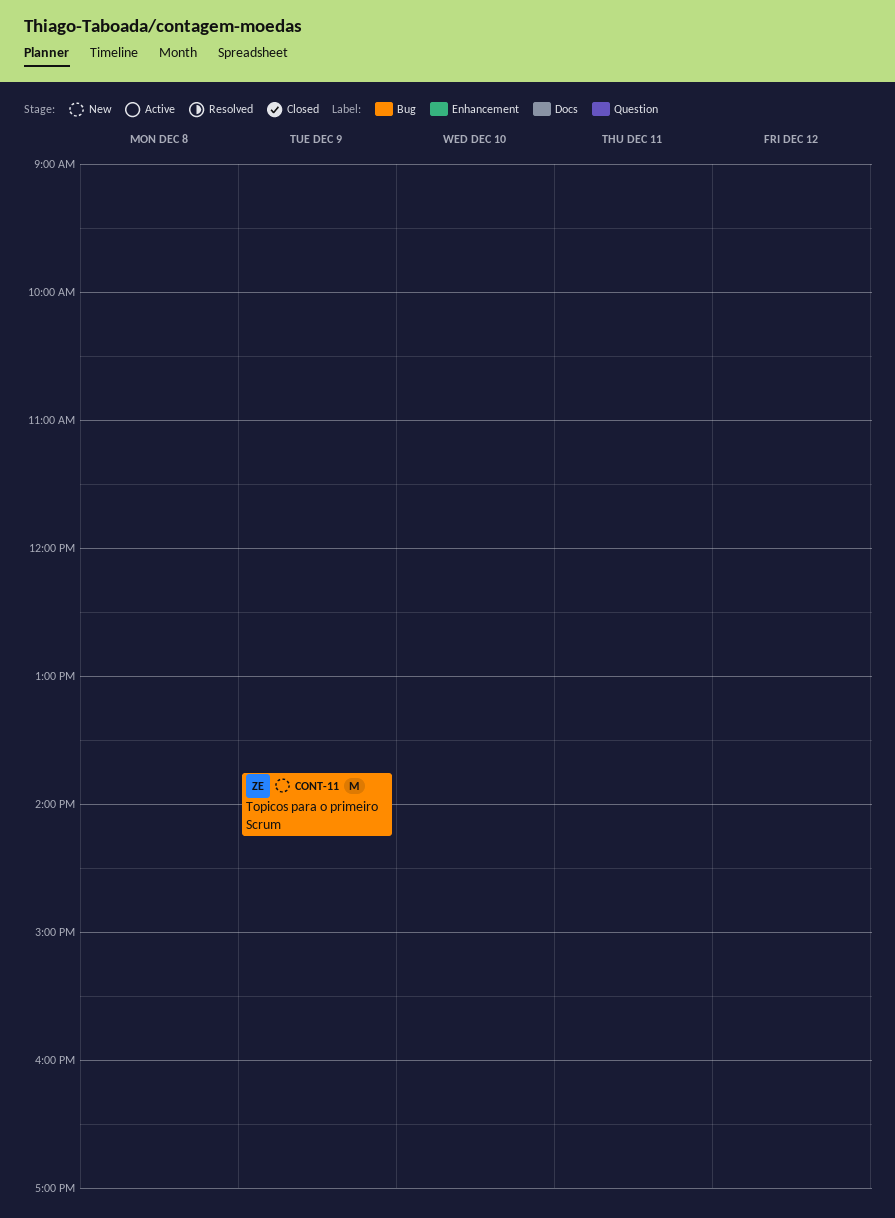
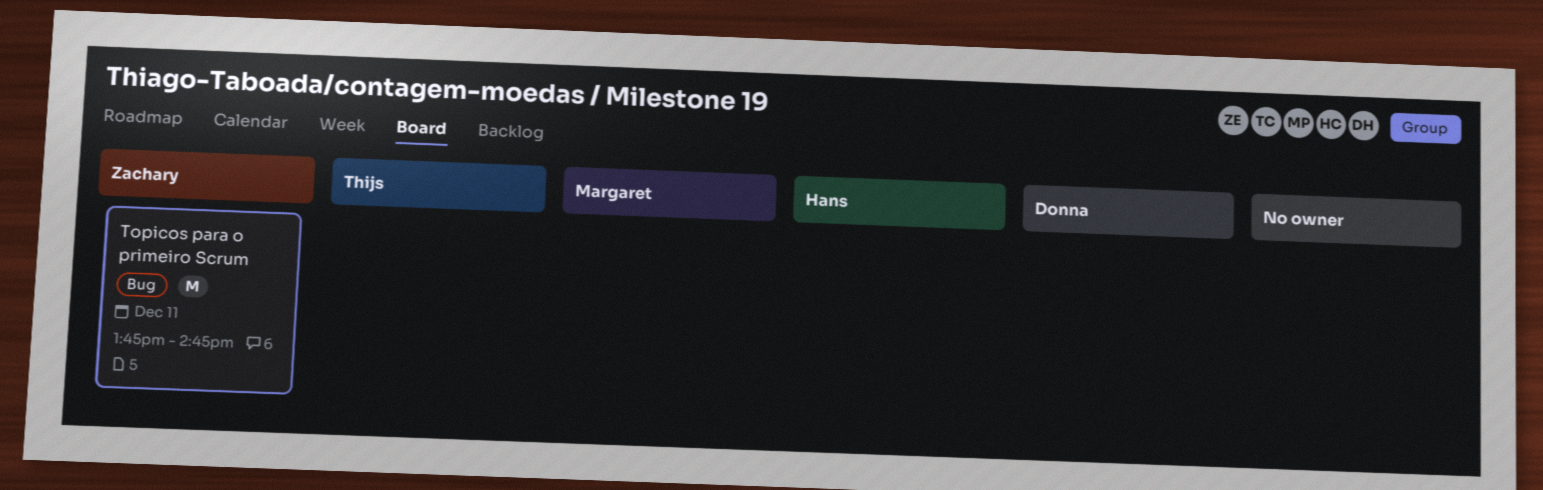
Topicos para o primeiro Scrum, day: Dec 9 -> Dec 11
Topicos para o primeiro Scrum, ends: 14:15 -> 14:45

